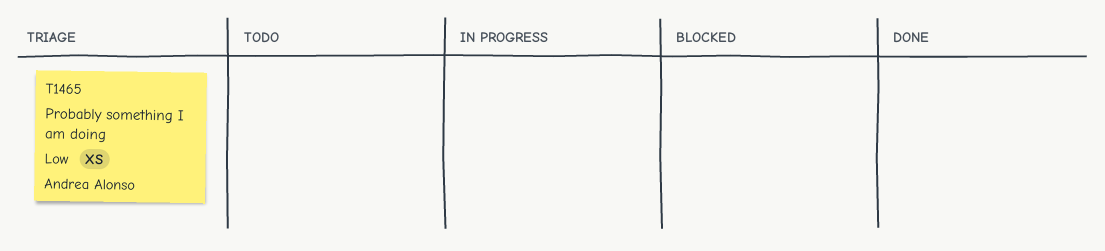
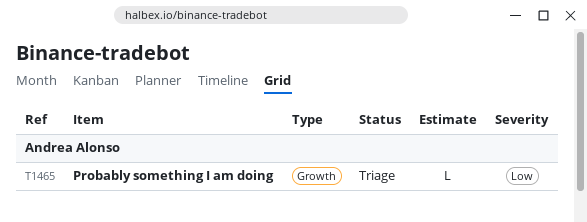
T1465, estimate: XS -> L

